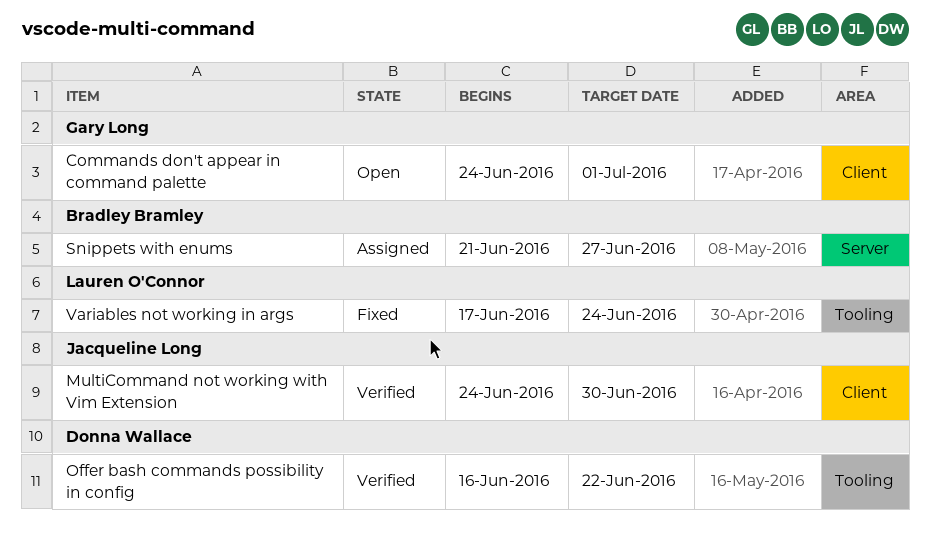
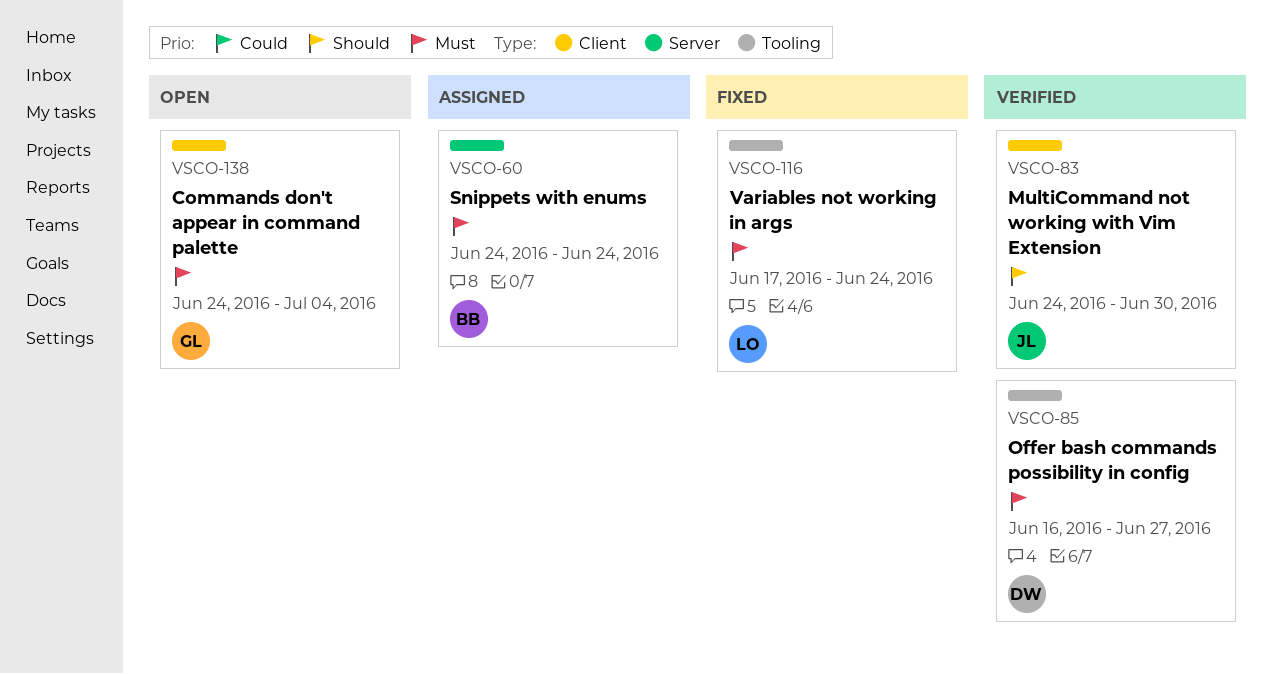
Commands don't appear in command palette, due: Jul 1 -> Jul 4
Offer bash commands possibility in config, due: Jun 22 -> Jun 27
Snippets with enums, start: Jun 21 -> Jun 24
Snippets with enums, due: Jun 27 -> Jun 24

